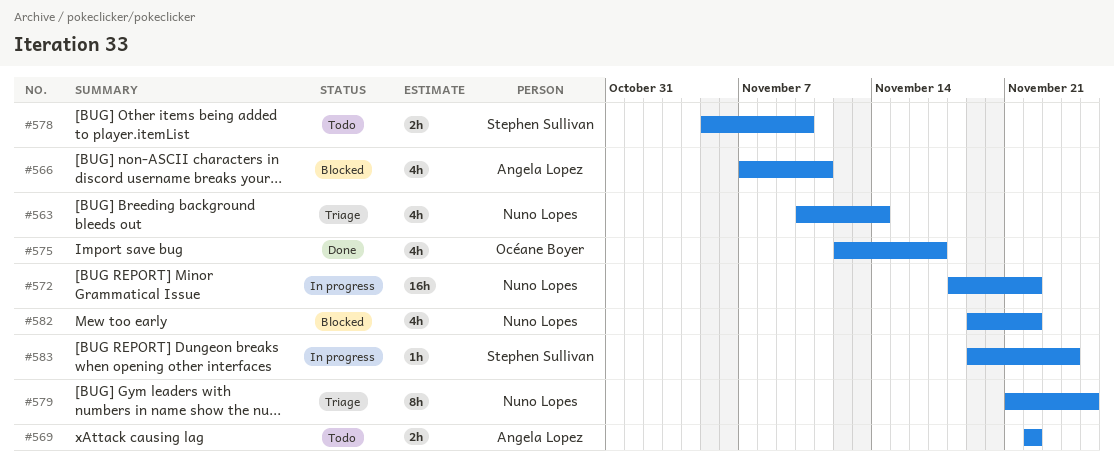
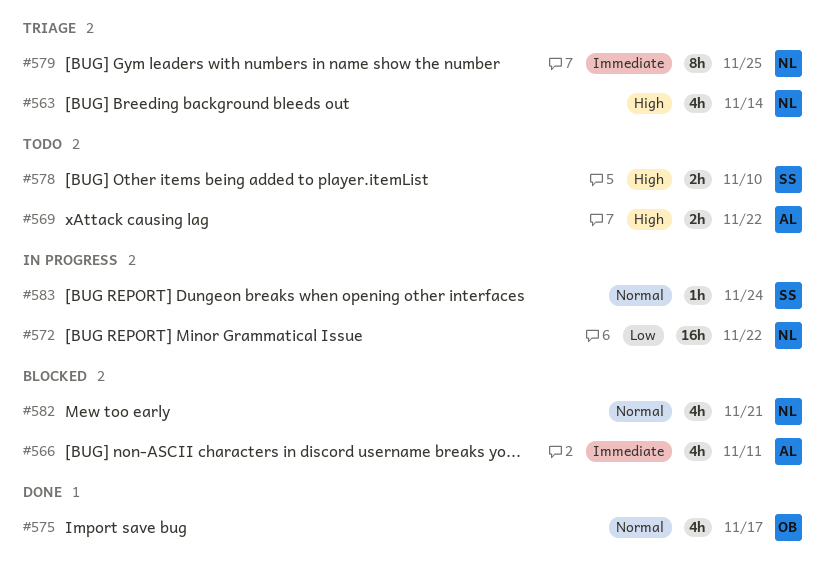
#582, due: Nov 22 -> Nov 21

